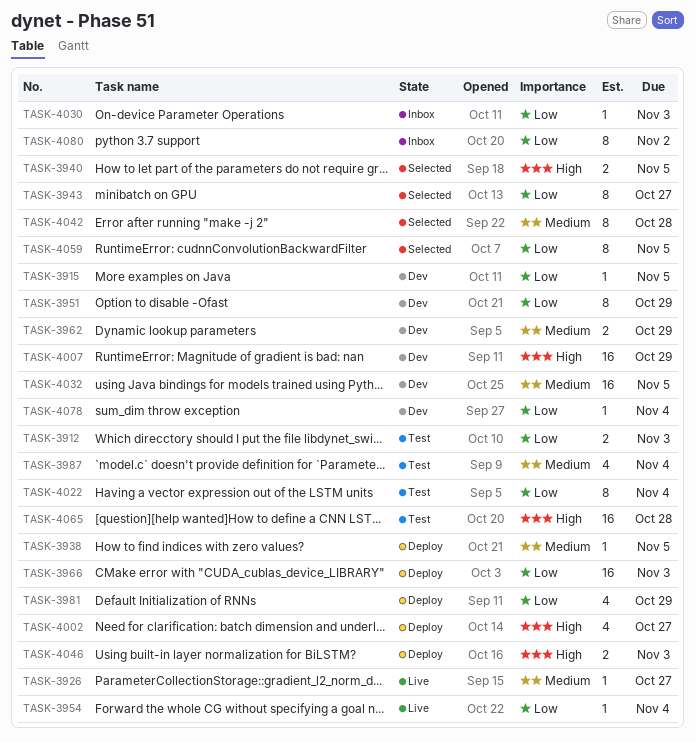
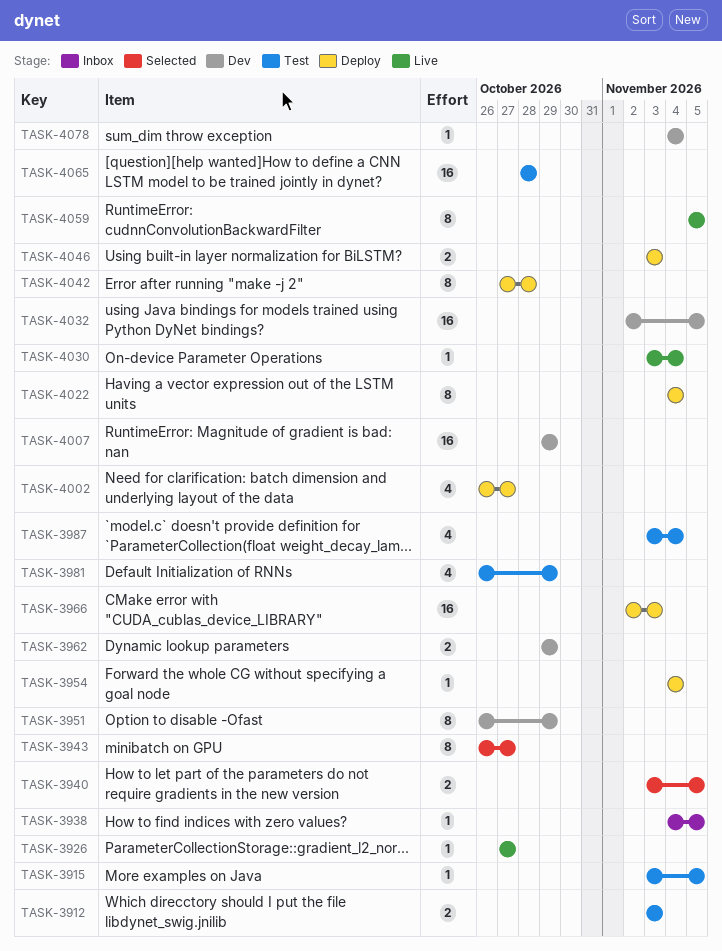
TASK-3915, status: Dev -> Test
TASK-3938, status: Deploy -> Inbox
TASK-3954, status: Live -> Deploy
TASK-3981, status: Deploy -> Test
TASK-4022, status: Test -> Deploy
TASK-4030, status: Inbox -> Live
TASK-4030, due: Nov 3 -> Nov 4
TASK-4042, status: Selected -> Deploy
TASK-4059, status: Selected -> Live
TASK-4080: present -> none

